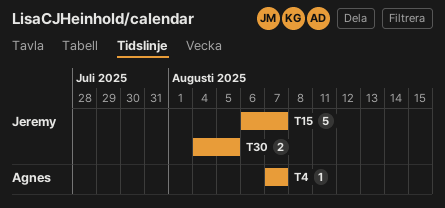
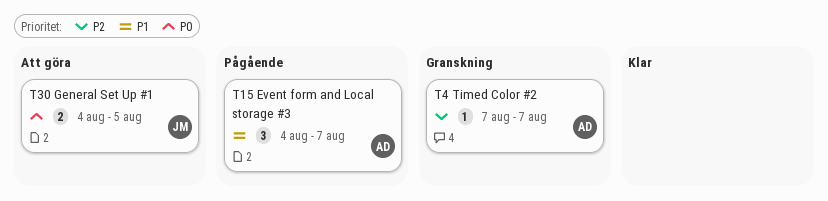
T15, owner: Jeremy -> Agnes
T15, estimate: 5 -> 3
T15, start: Aug 6 -> Aug 4

